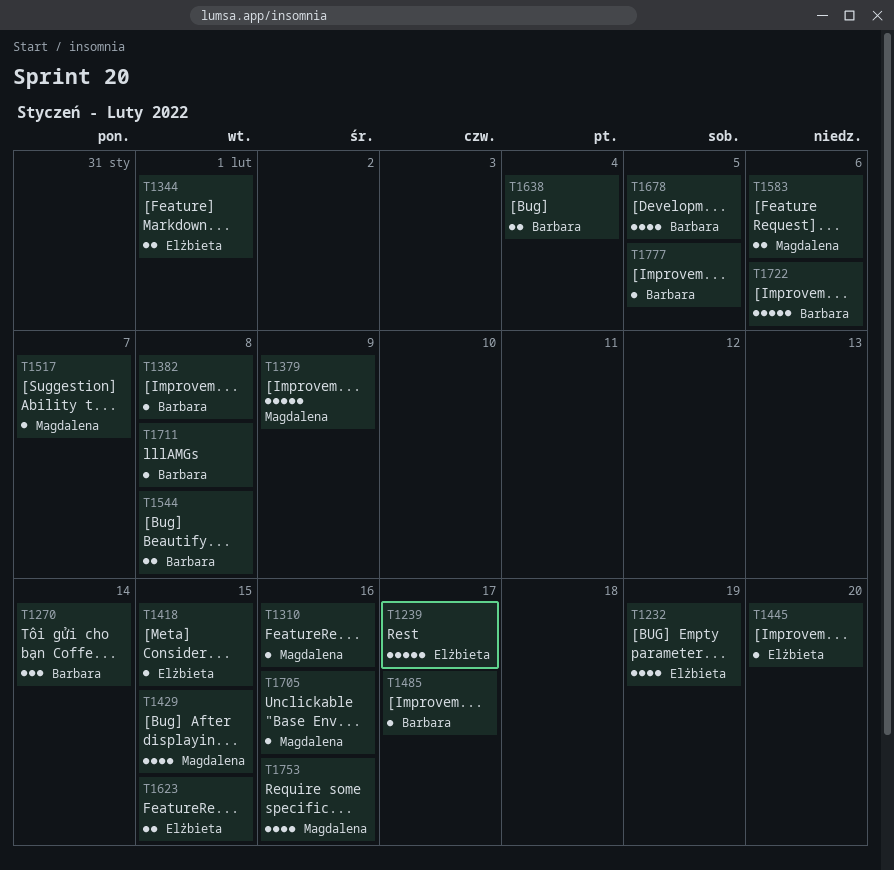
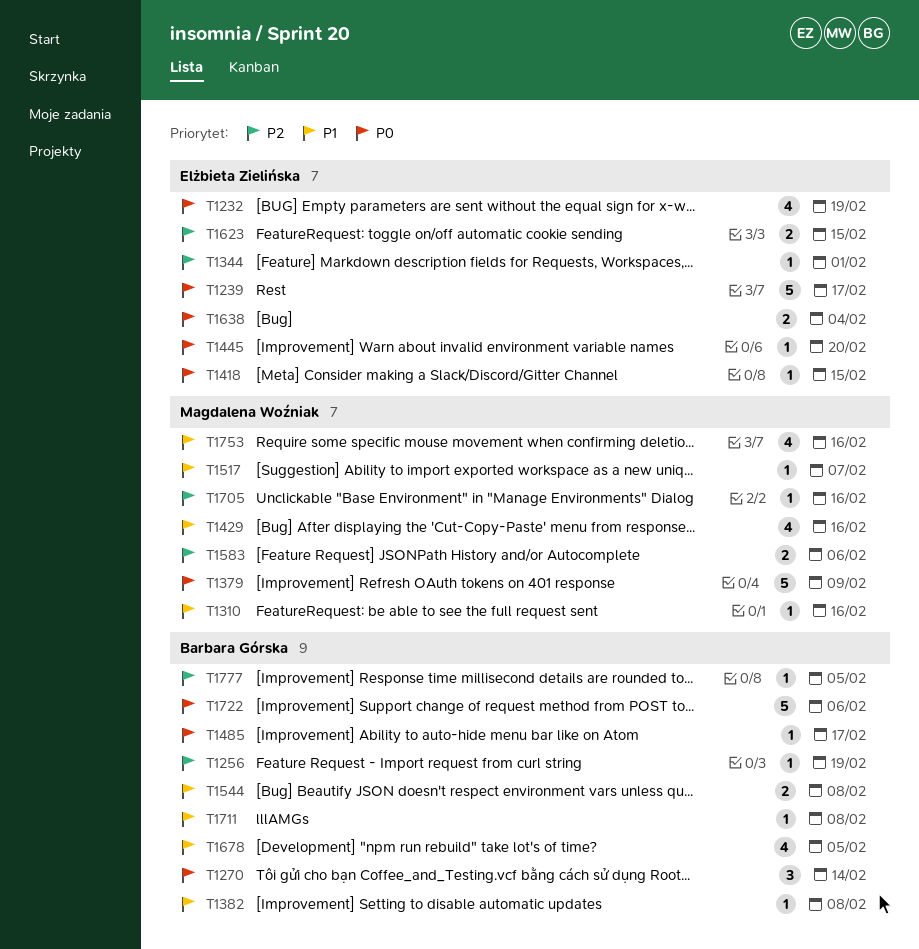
T1256: none -> present
T1344, estimate: 2 -> 1
T1429, due: Feb 15 -> Feb 16
T1638, owner: Barbara Górska -> Elżbieta Zielińska

